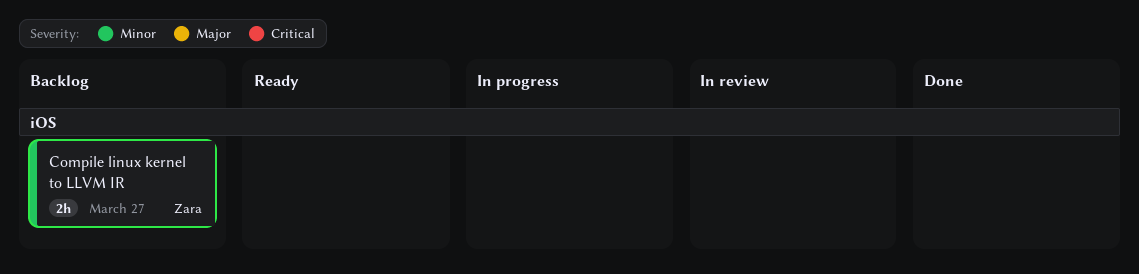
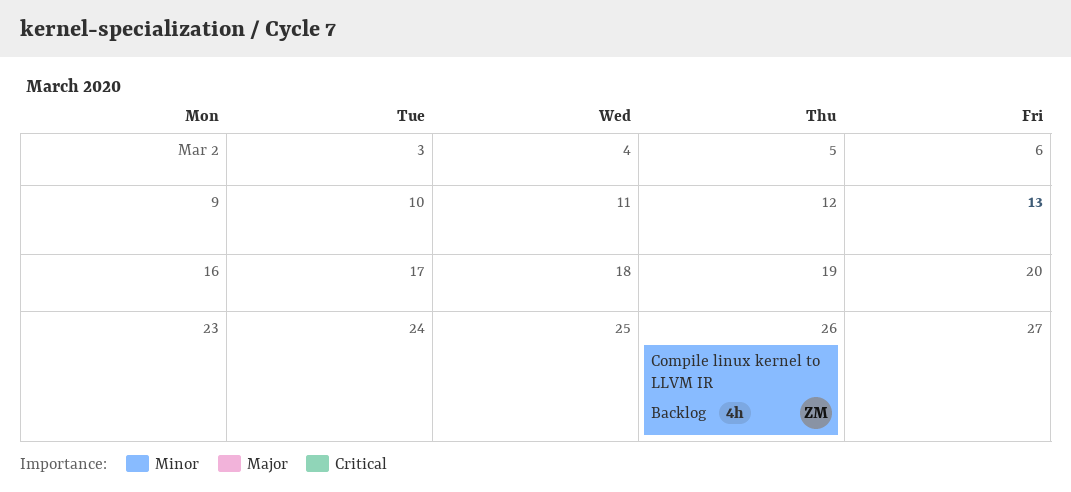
Compile linux kernel to LLVM IR, estimate: 2h -> 4h
Compile linux kernel to LLVM IR, due: Mar 27 -> Mar 26

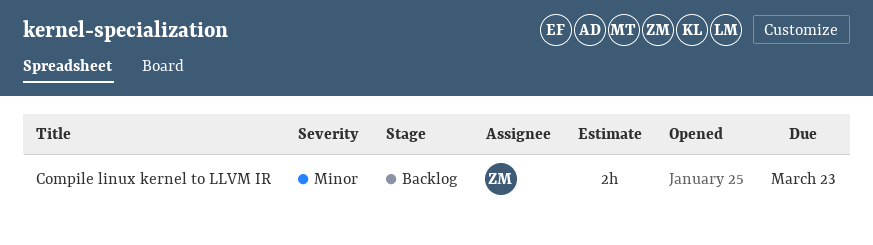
Compile linux kernel to LLVM IR, estimate: 4h -> 2h
Compile linux kernel to LLVM IR, due: Mar 26 -> Mar 23

